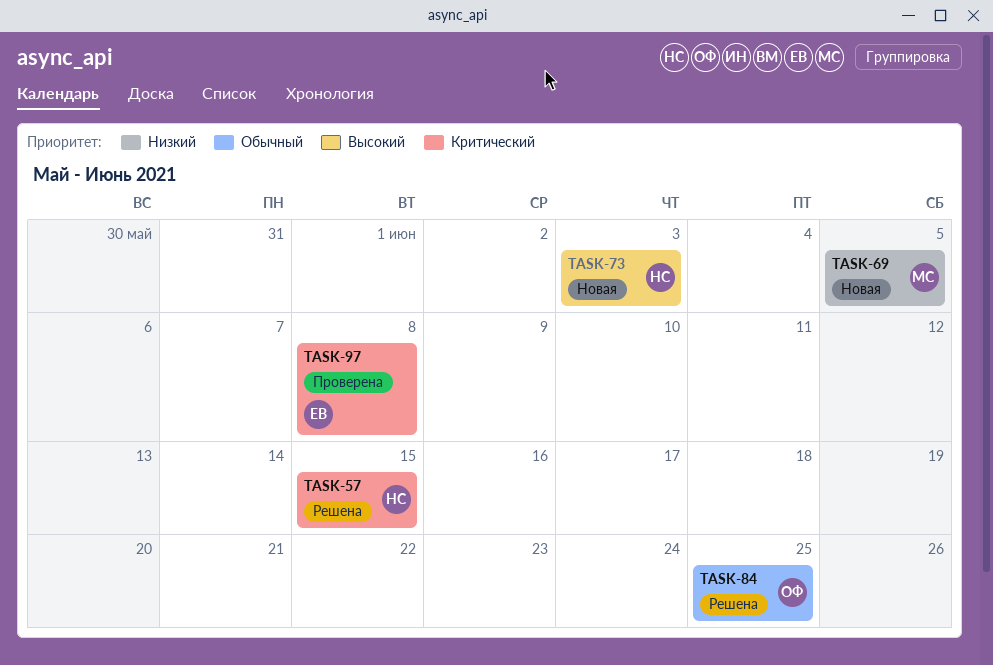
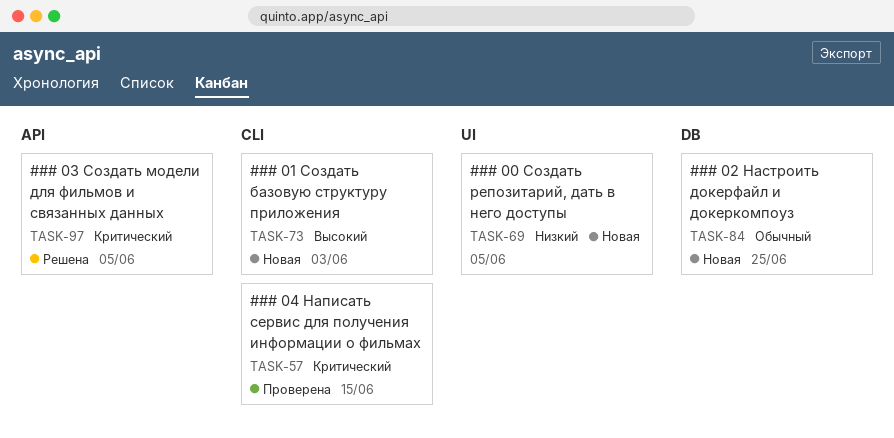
TASK-57, status: Решена -> Проверена
TASK-84, status: Решена -> Новая
TASK-97, status: Проверена -> Решена
TASK-97, due: Jun 8 -> Jun 5

